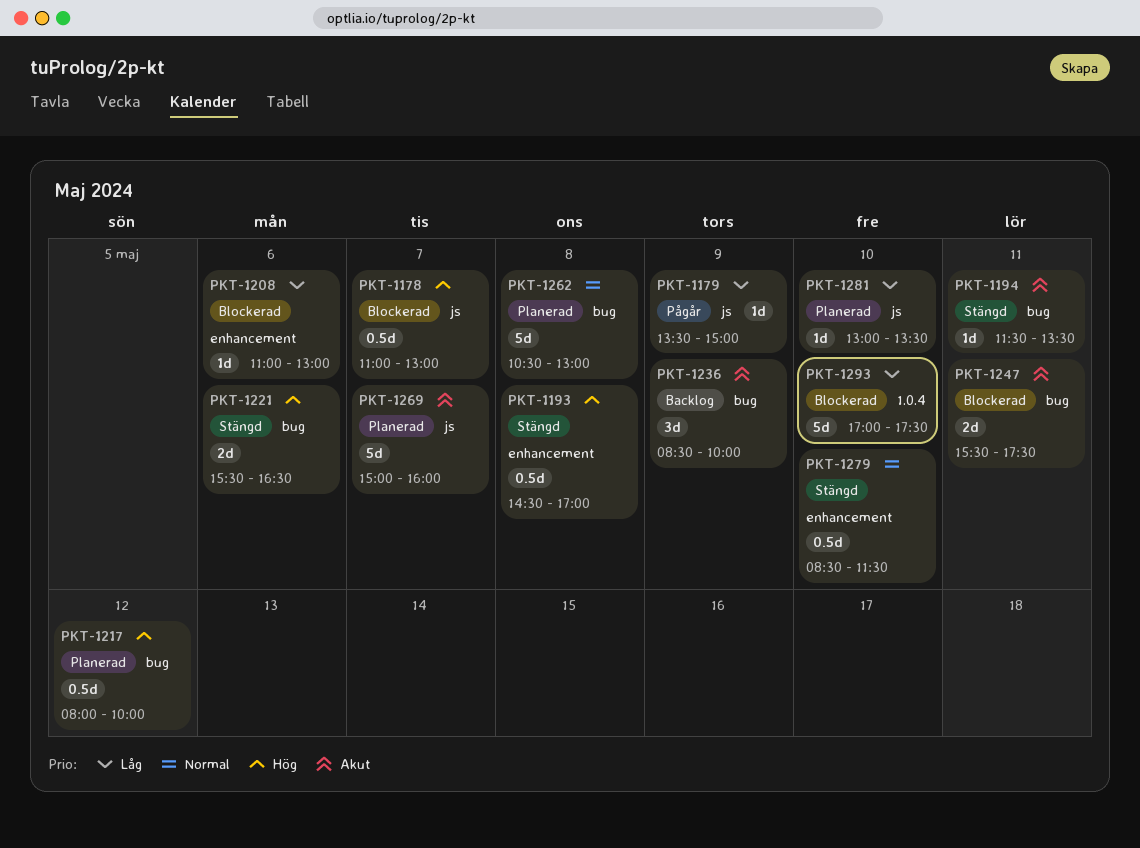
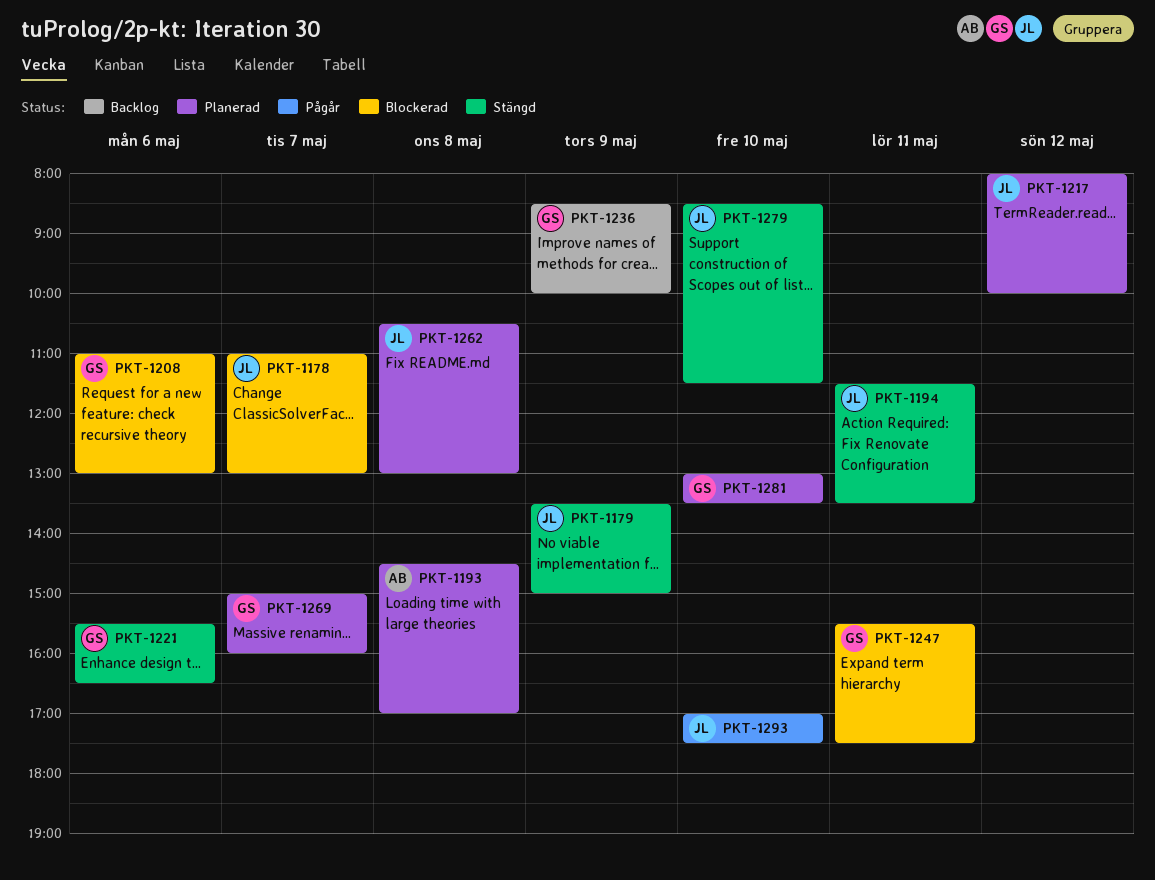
PKT-1179, status: Pågår -> Stängd
PKT-1193, status: Stängd -> Planerad
PKT-1293, status: Blockerad -> Pågår

